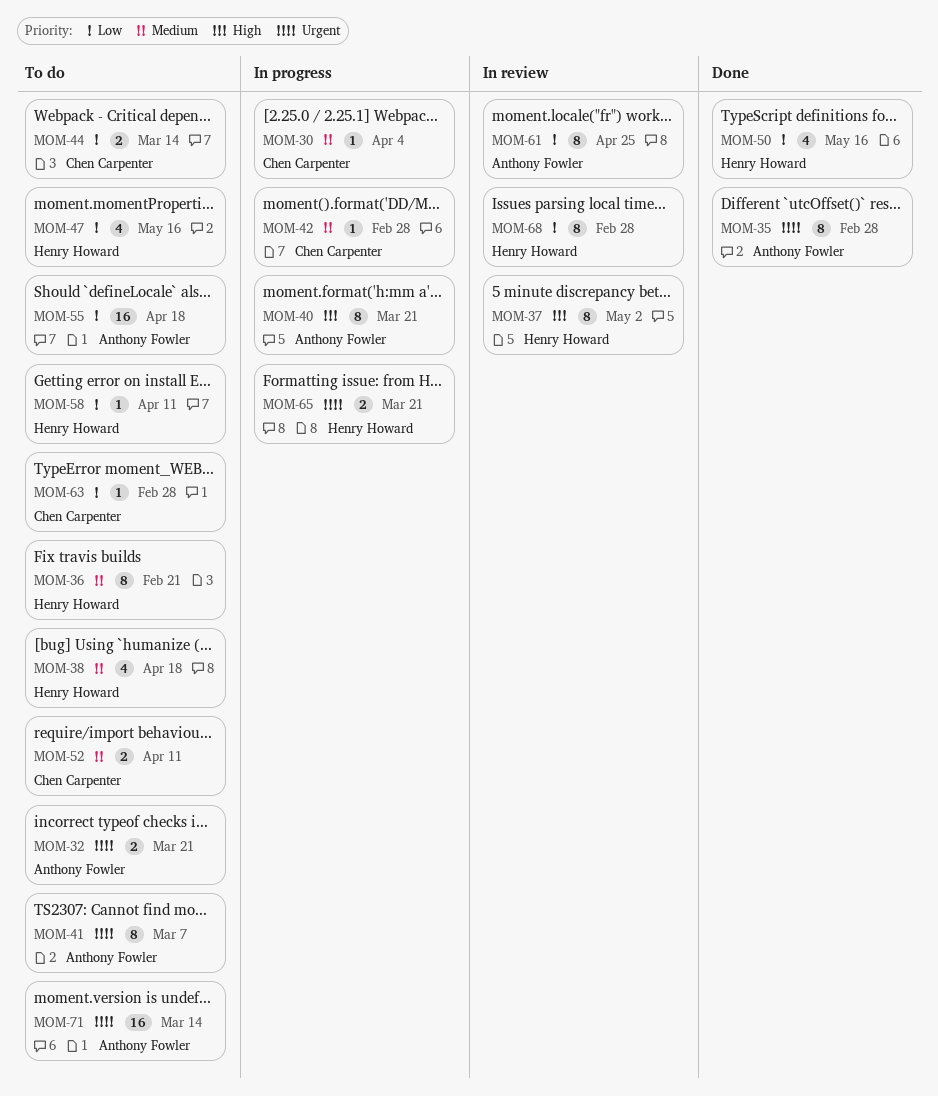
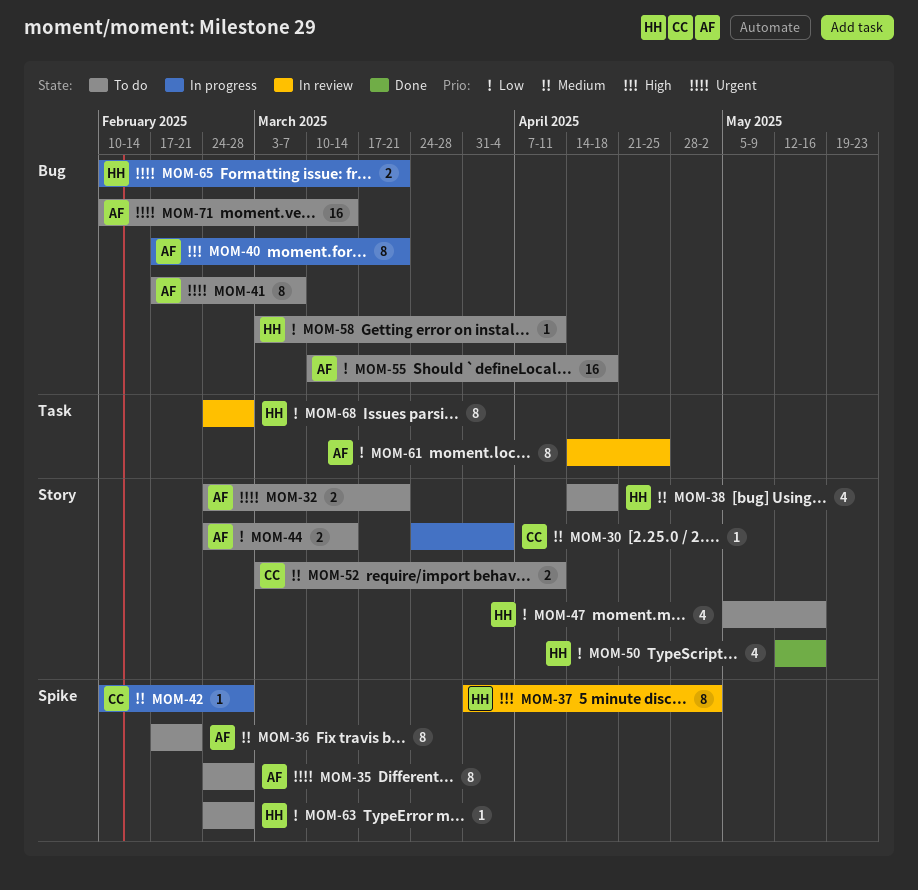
MOM-35, status: Done -> To do
MOM-36, owner: Henry Howard -> Anthony Fowler
MOM-44, owner: Chen Carpenter -> Anthony Fowler
MOM-63, owner: Chen Carpenter -> Henry Howard

